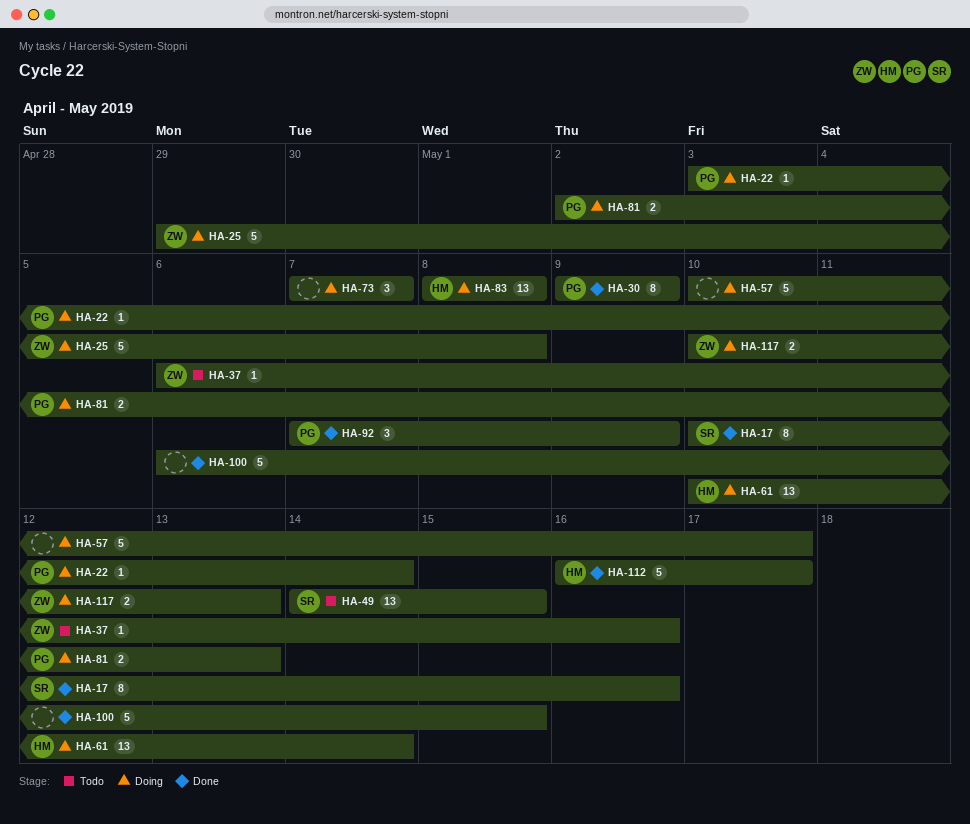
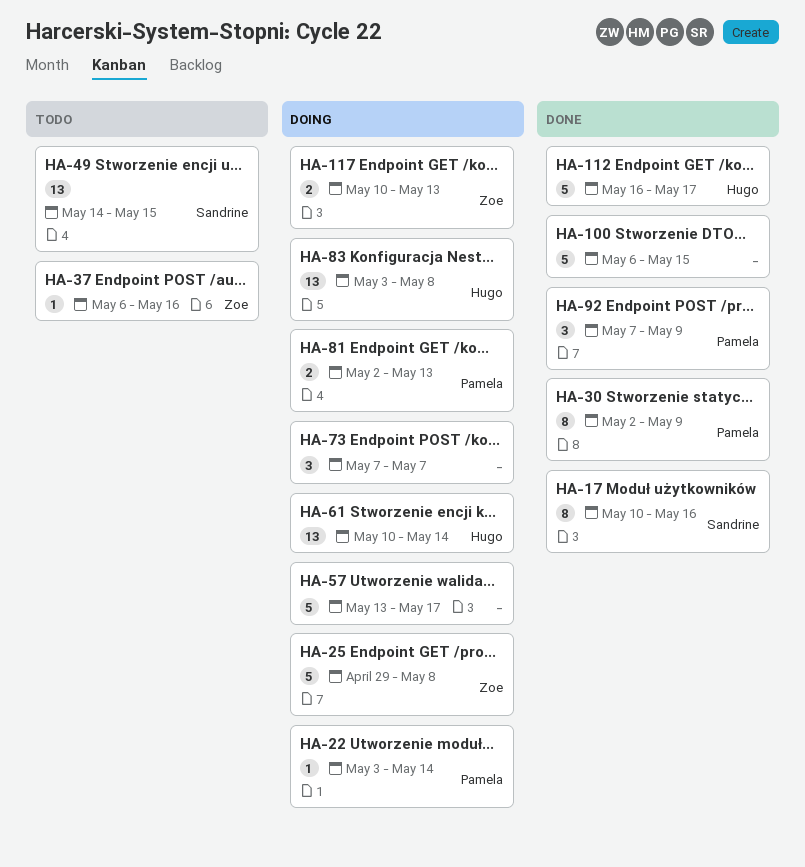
HA-30, start: May 9 -> May 2
HA-57, start: May 10 -> May 13
HA-83, start: May 8 -> May 3

